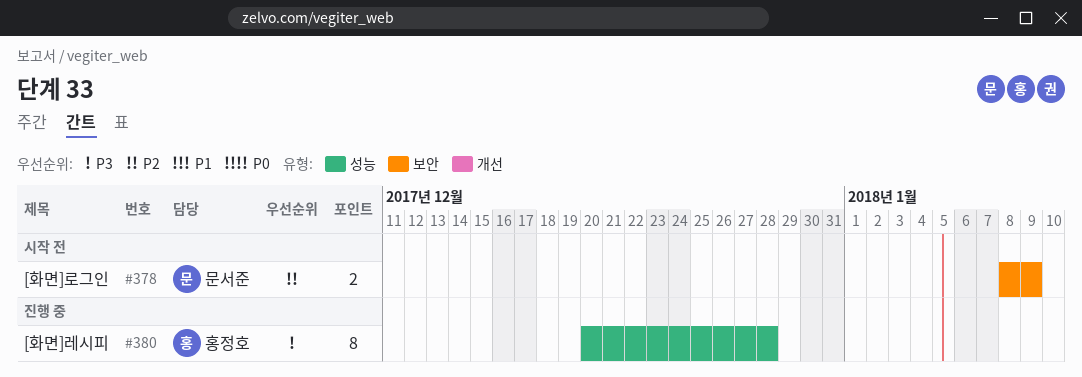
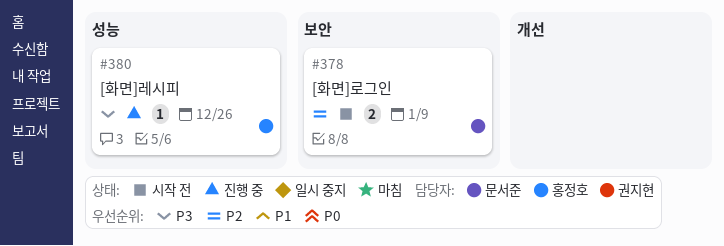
#380, estimate: 8 -> 1
#380, due: Dec 28 -> Dec 26

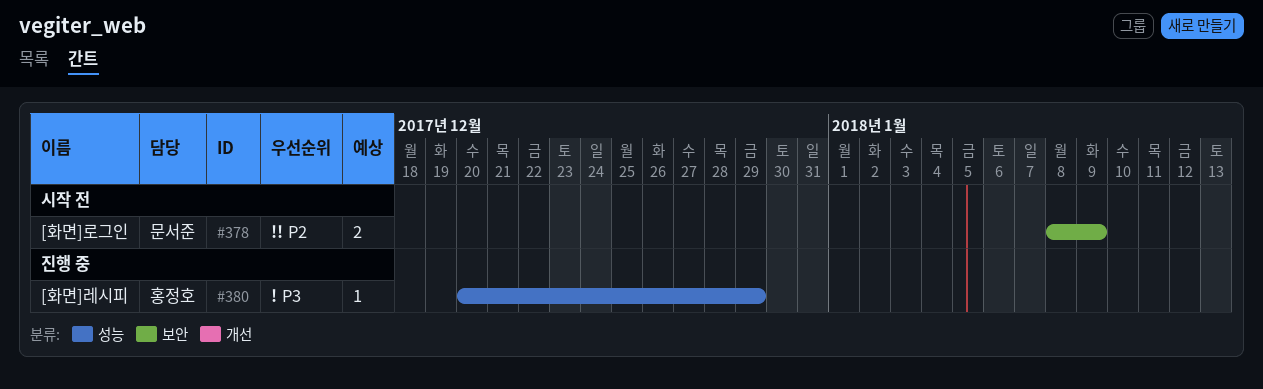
#380, due: Dec 26 -> Dec 29

